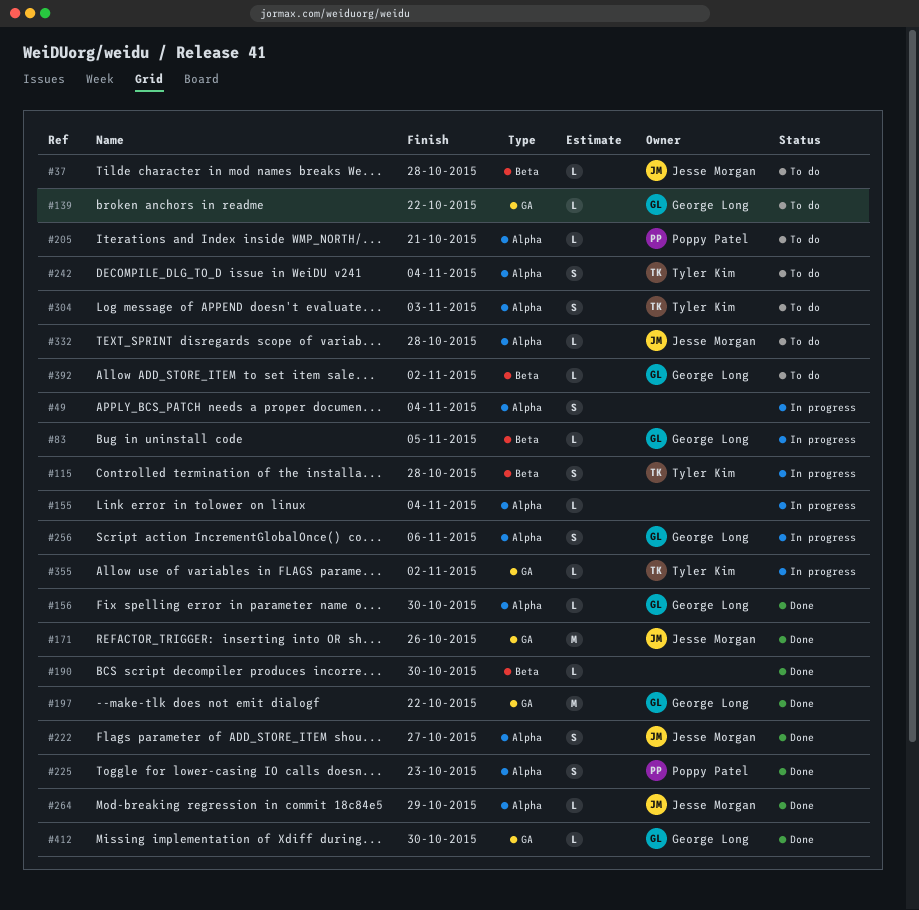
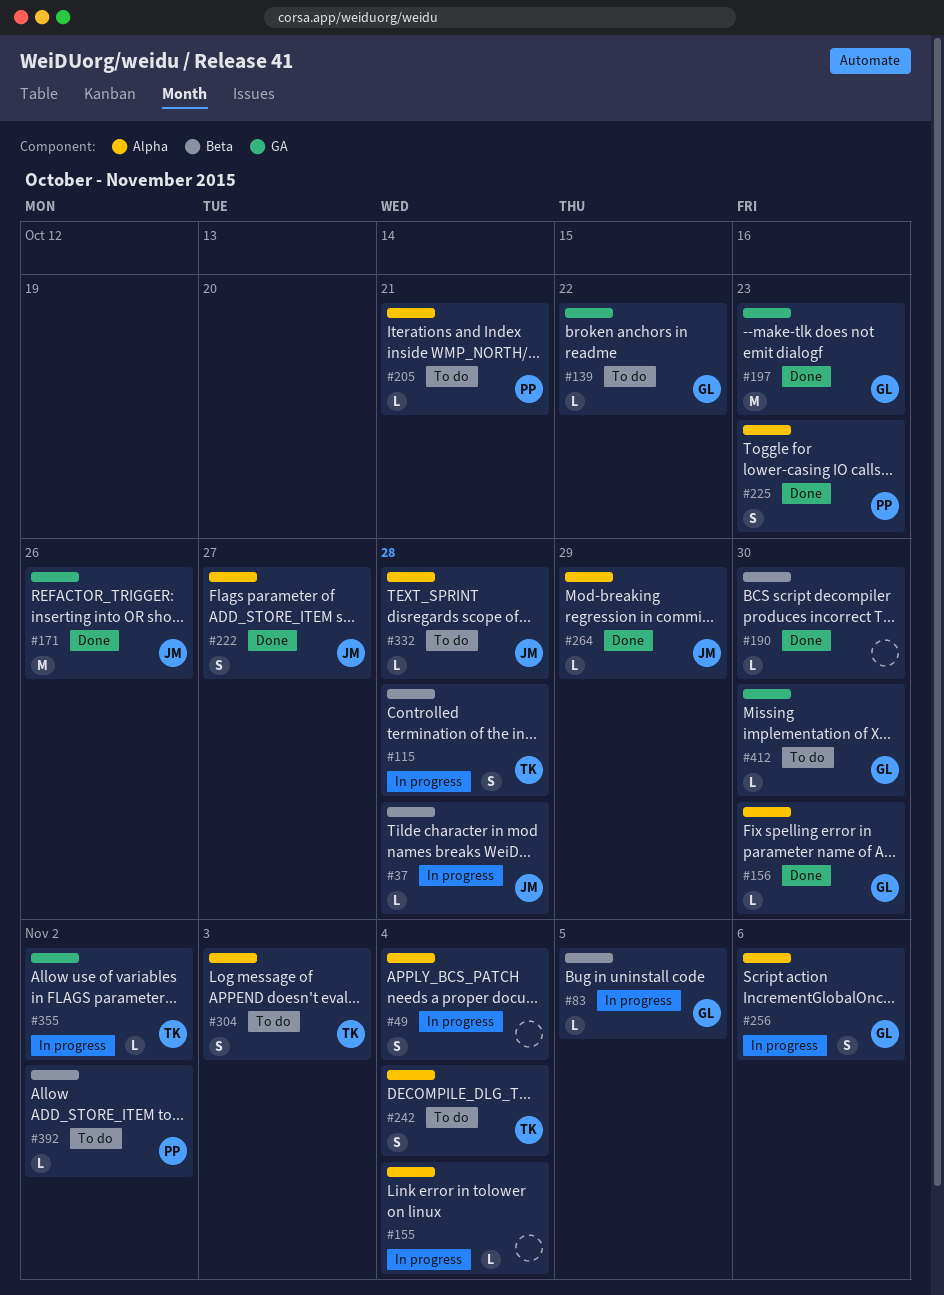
#37, status: To do -> In progress
#197, due: Oct 22 -> Oct 23
#392, owner: George Long -> Poppy Patel
#412, status: Done -> To do

